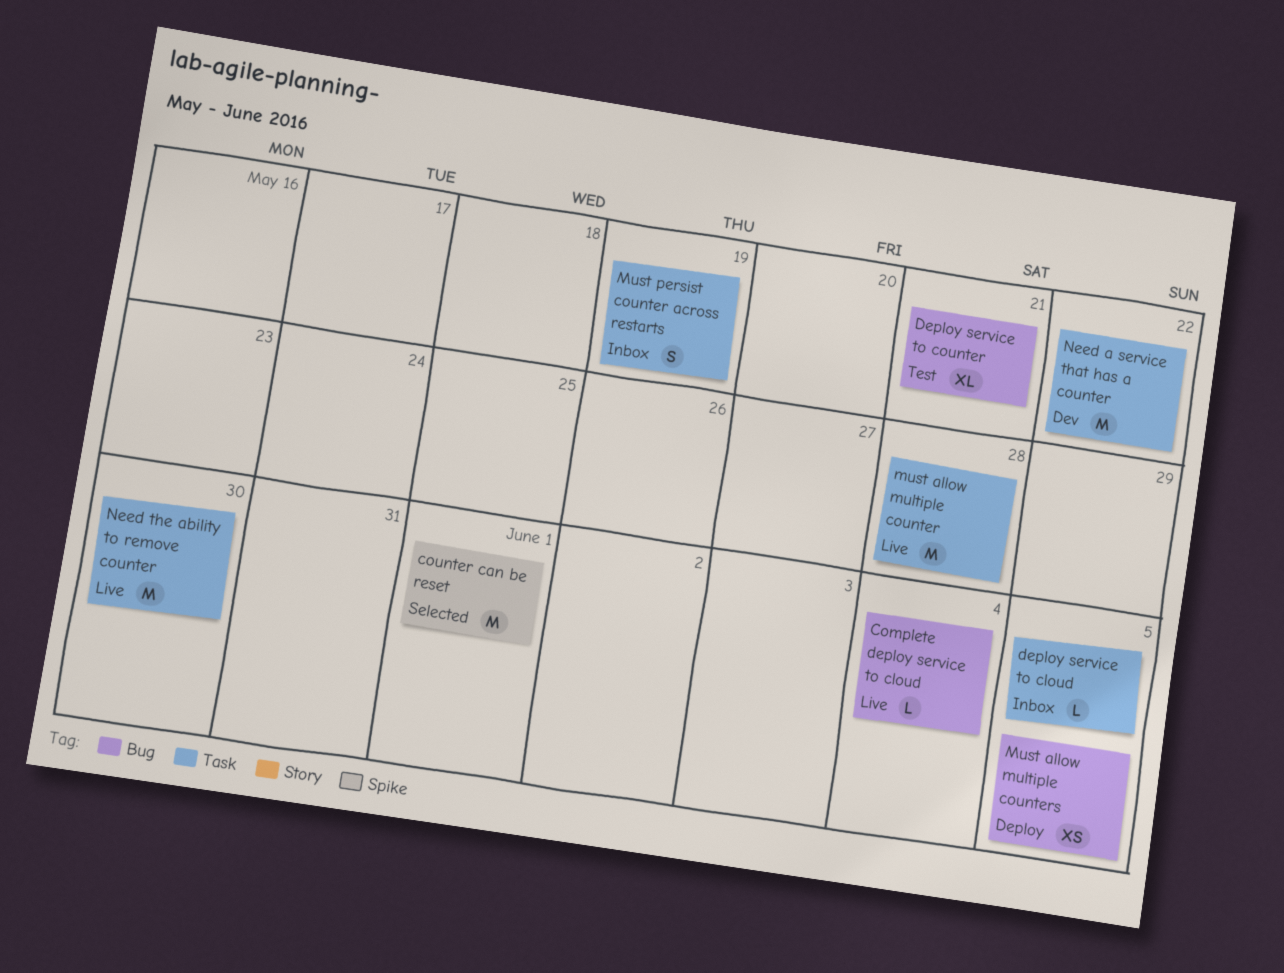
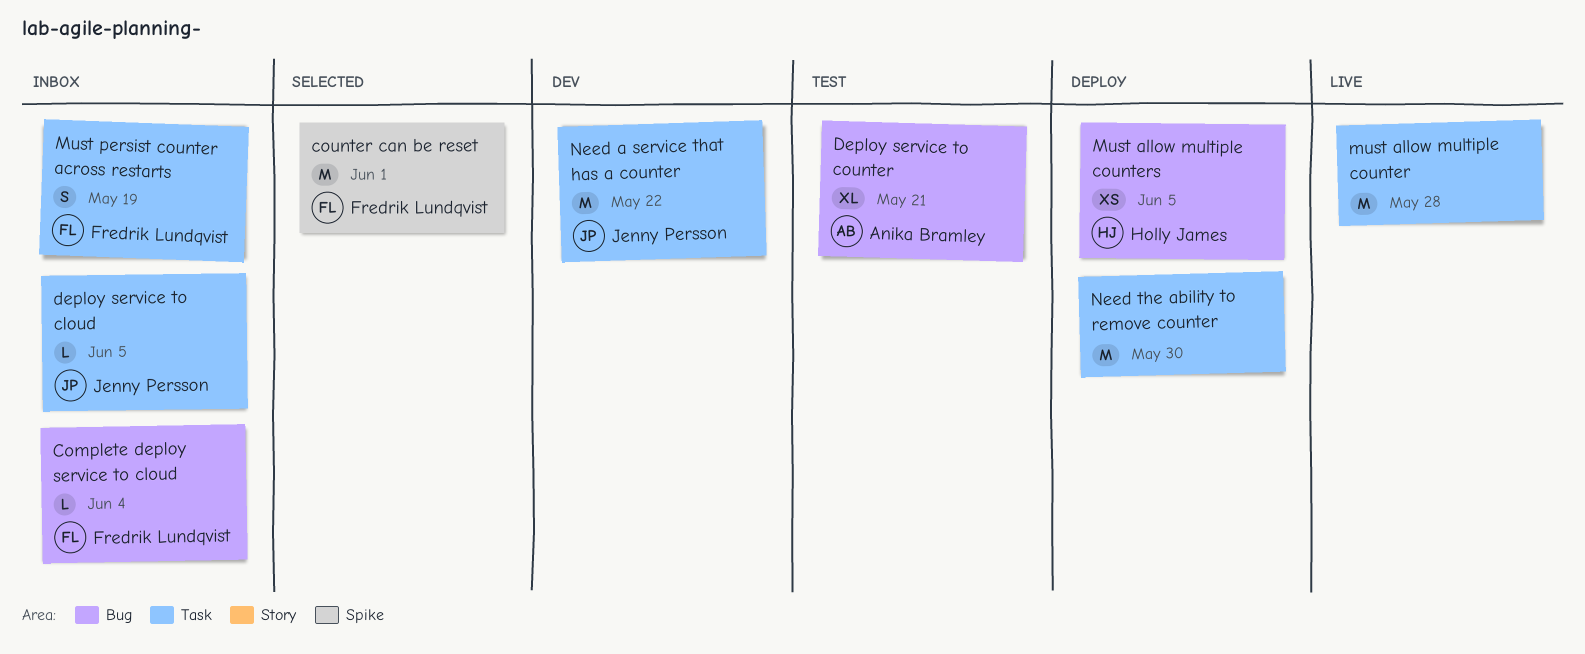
Complete deploy service to cloud, status: Live -> Inbox
Need the ability to remove counter, status: Live -> Deploy

